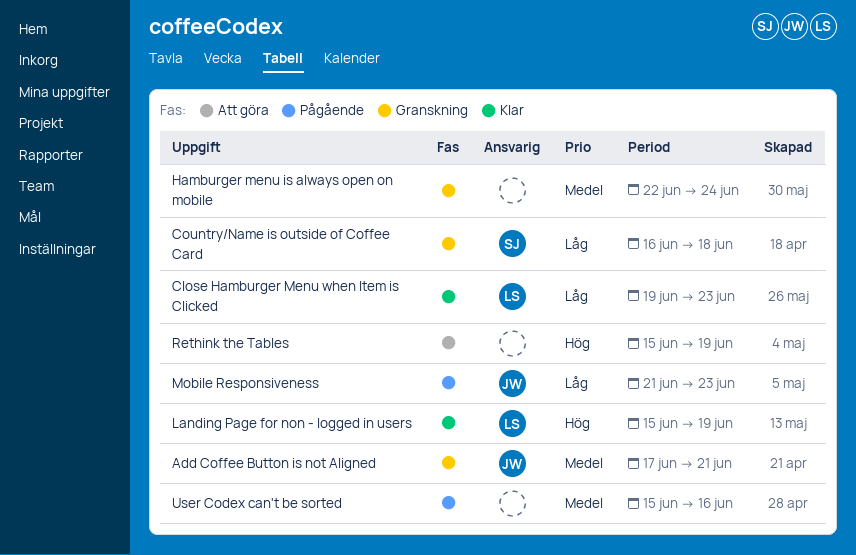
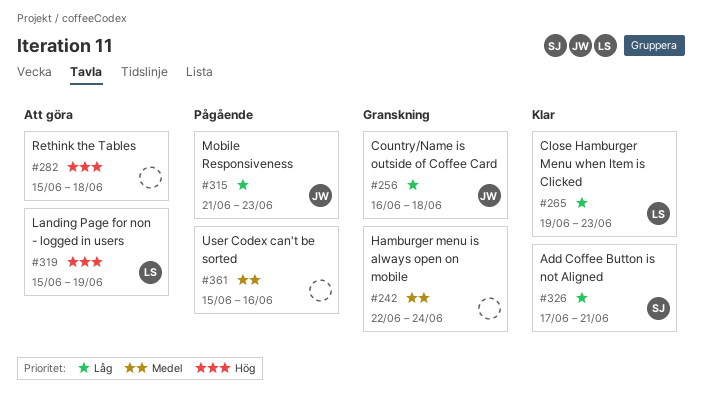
Add Coffee Button is not Aligned, status: Granskning -> Klar
Add Coffee Button is not Aligned, owner: JW -> SJ
Add Coffee Button is not Aligned, priority: Medel -> Låg
Country/Name is outside of Coffee Card, owner: SJ -> JW
Landing Page for non - logged in users, status: Klar -> Att göra
Rethink the Tables, due: Jun 19 -> Jun 18

